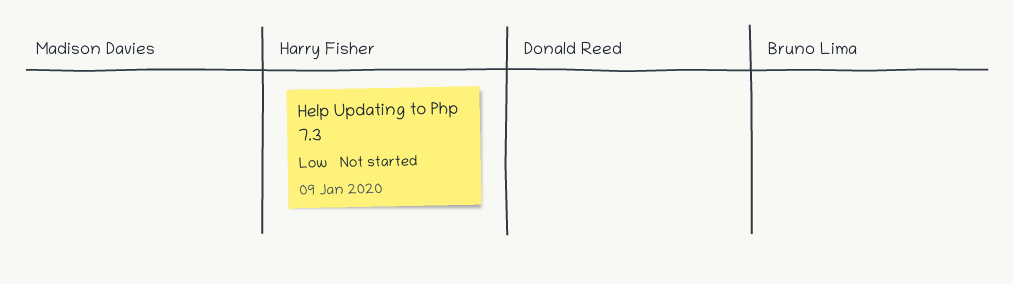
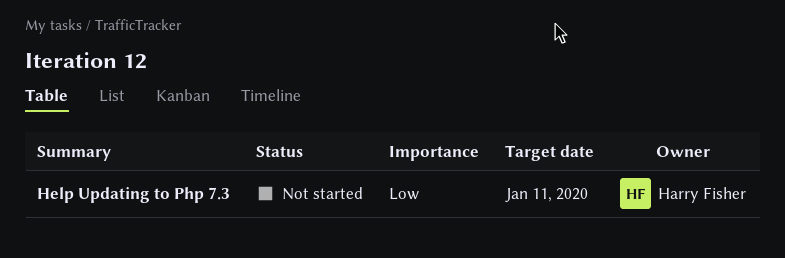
Help Updating to Php 7.3, due: Jan 9 -> Jan 11

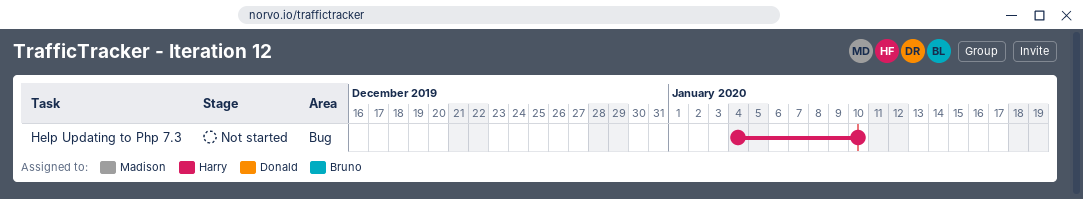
Help Updating to Php 7.3, due: Jan 11 -> Jan 10

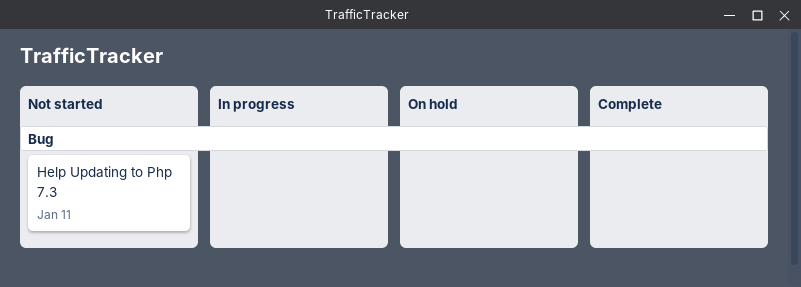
Help Updating to Php 7.3, due: Jan 10 -> Jan 11

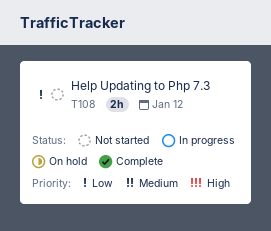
Help Updating to Php 7.3, due: Jan 11 -> Jan 12

